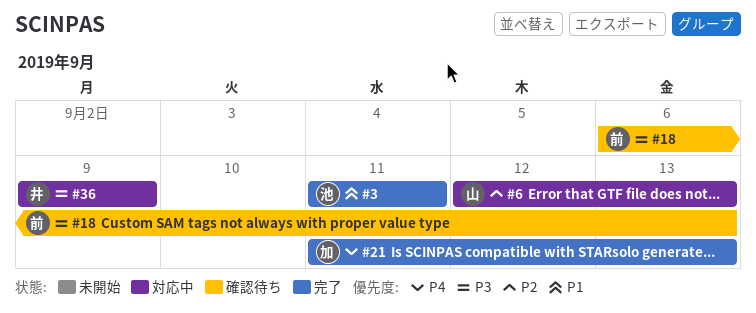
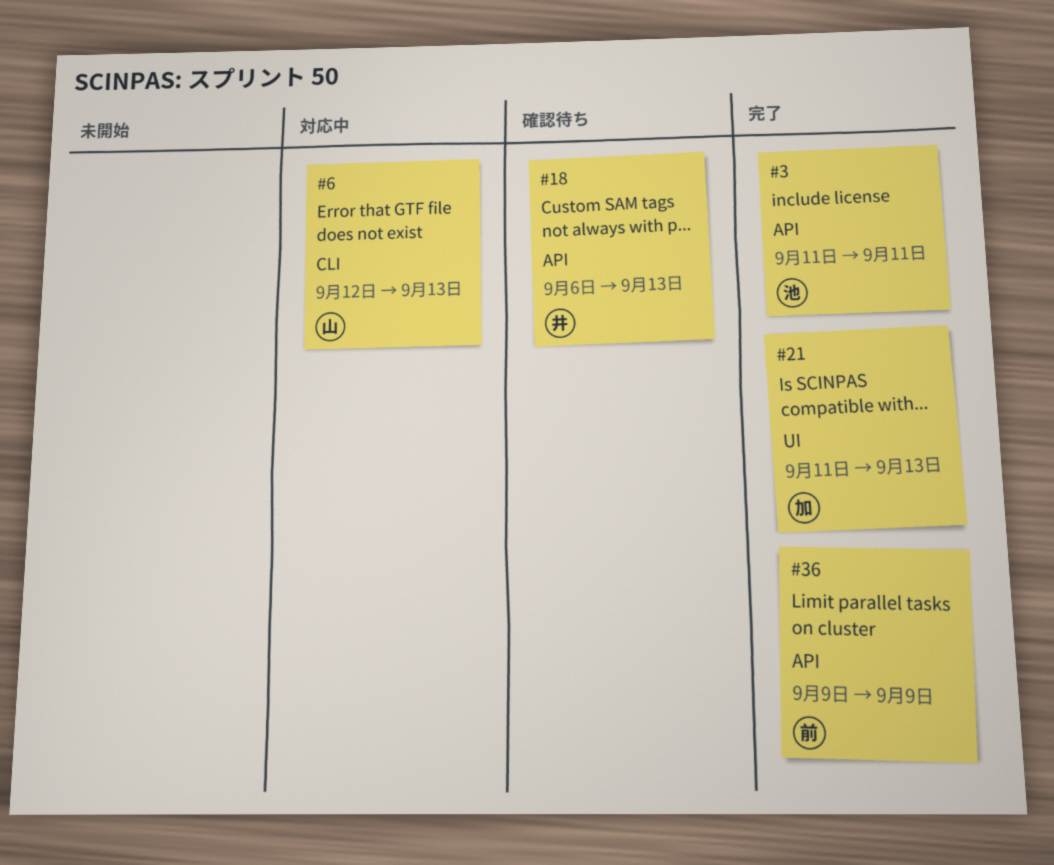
#18, owner: 前 -> 井
#36, status: 対応中 -> 完了
#36, owner: 井 -> 前

